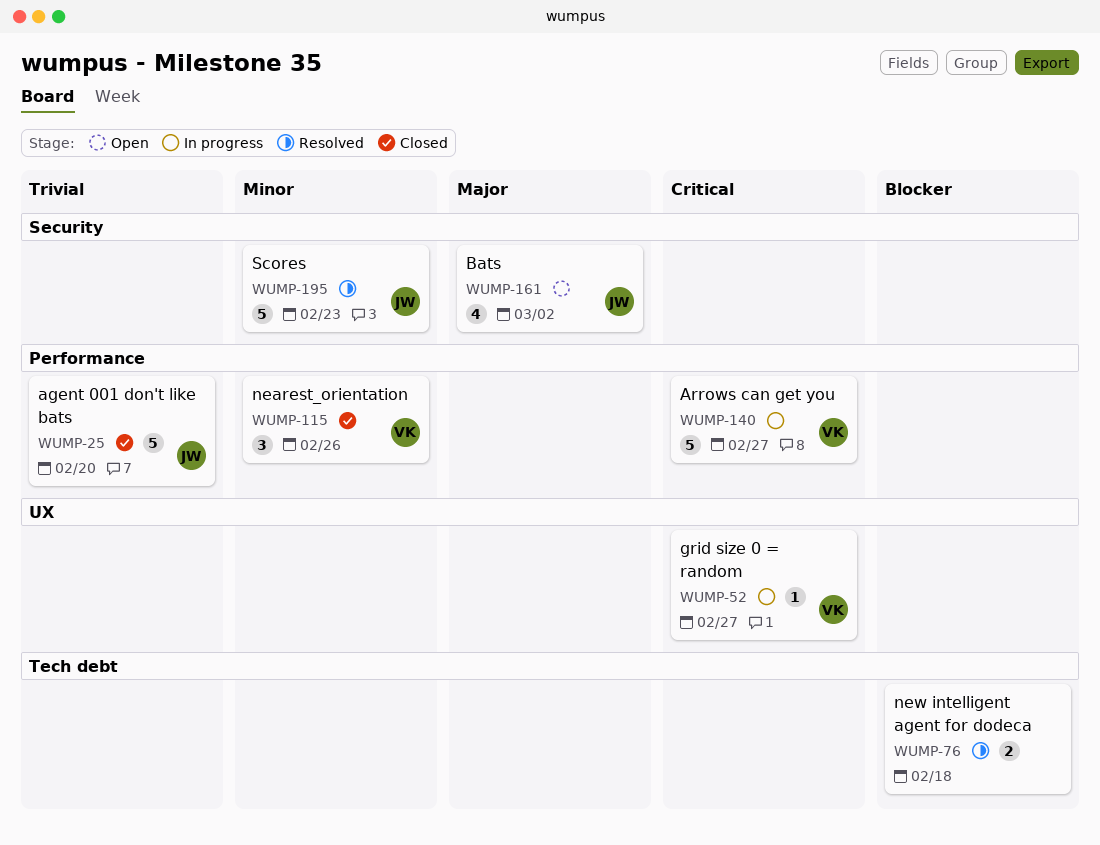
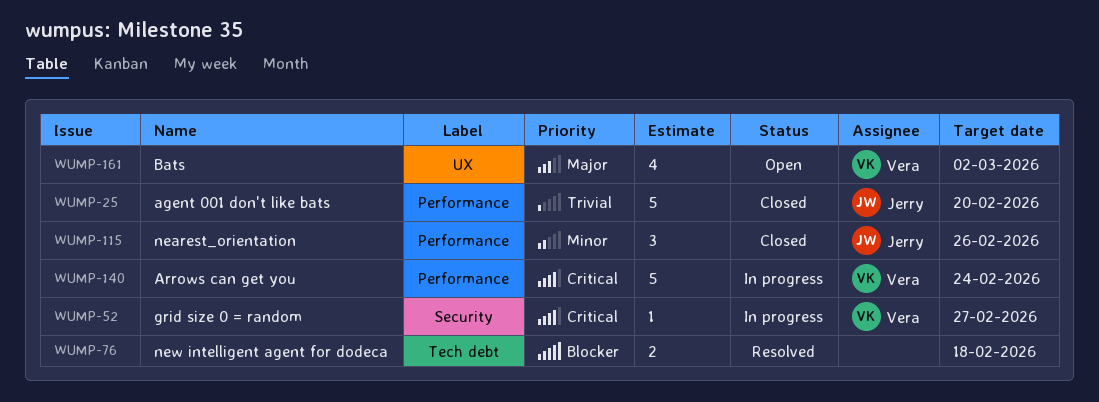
WUMP-52, label: UX -> Security
WUMP-115, owner: Vera -> Jerry
WUMP-140, due: Feb 27 -> Feb 24
WUMP-161, owner: Jerry -> Vera
WUMP-161, label: Security -> UX
WUMP-195: present -> none

